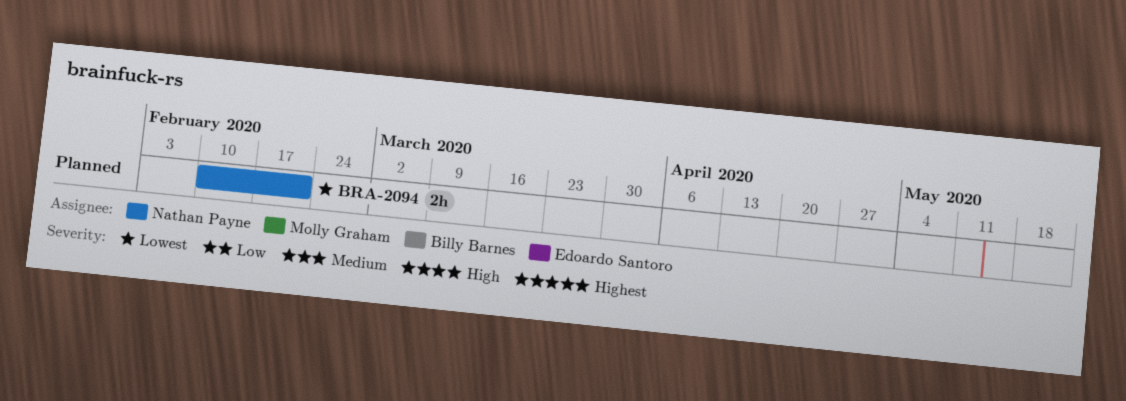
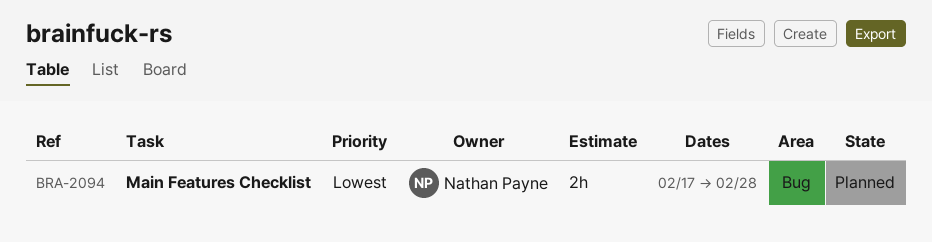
BRA-2094, start: Feb 10 -> Feb 17
BRA-2094, due: Feb 21 -> Feb 28

